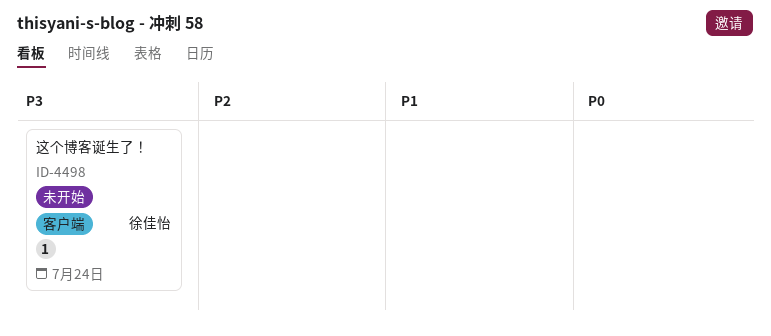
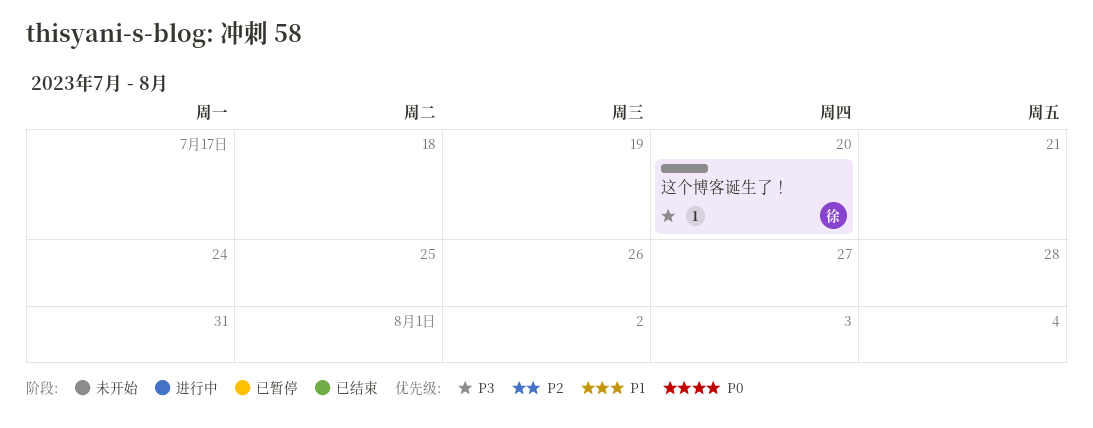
这个博客诞生了！, due: Jul 24 -> Jul 20

